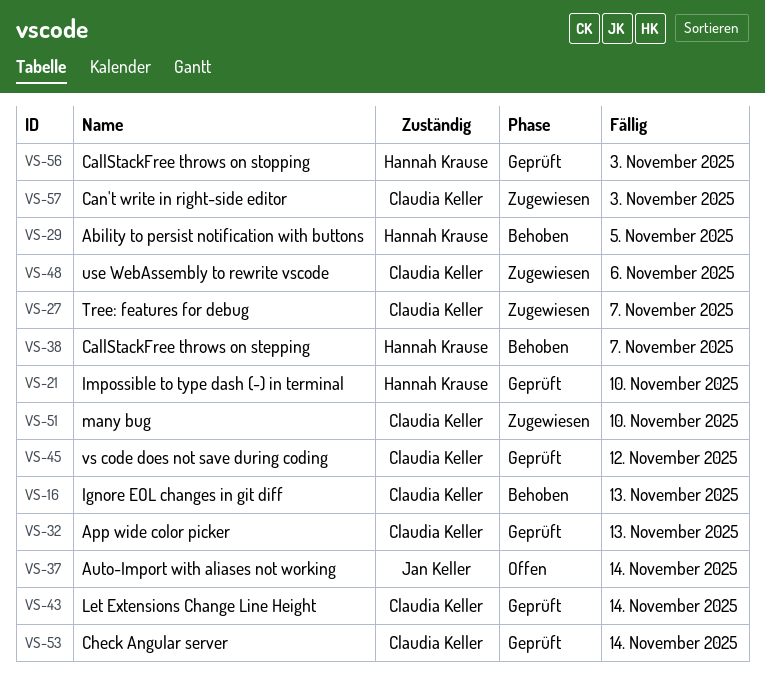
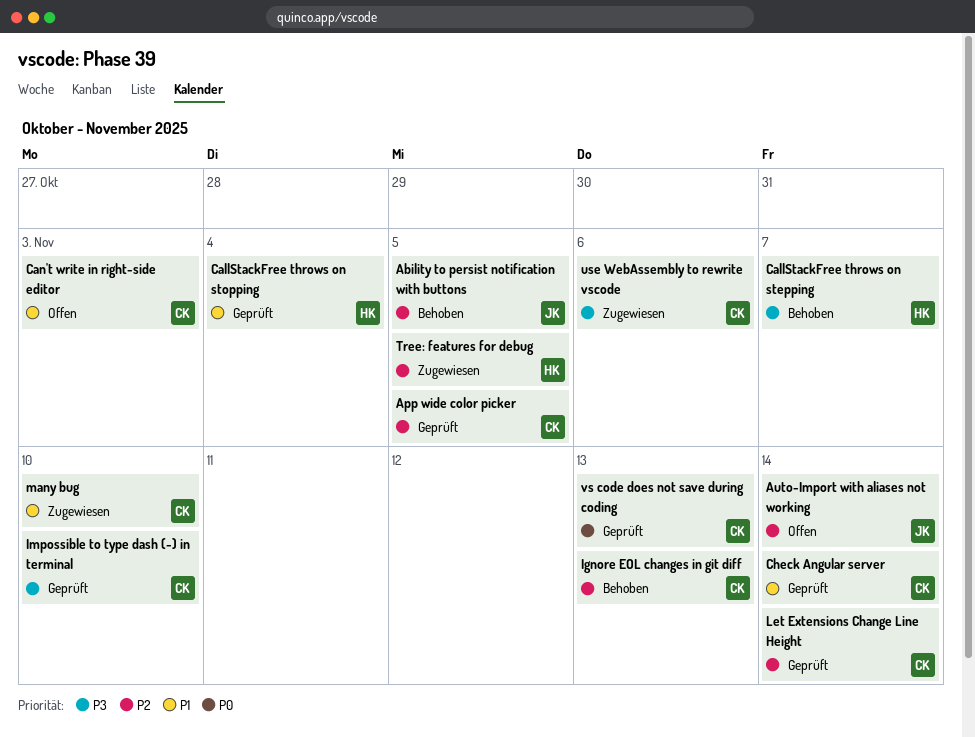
Ability to persist notification with buttons, owner: Hannah Krause -> Jan Keller
App wide color picker, due: Nov 13 -> Nov 5
CallStackFree throws on stopping, due: Nov 3 -> Nov 4
Can't write in right-side editor, status: Zugewiesen -> Offen
Impossible to type dash (-) in terminal, owner: Hannah Krause -> Claudia Keller
Tree: features for debug, owner: Claudia Keller -> Hannah Krause
Tree: features for debug, due: Nov 7 -> Nov 5
vs code does not save during coding, due: Nov 12 -> Nov 13

